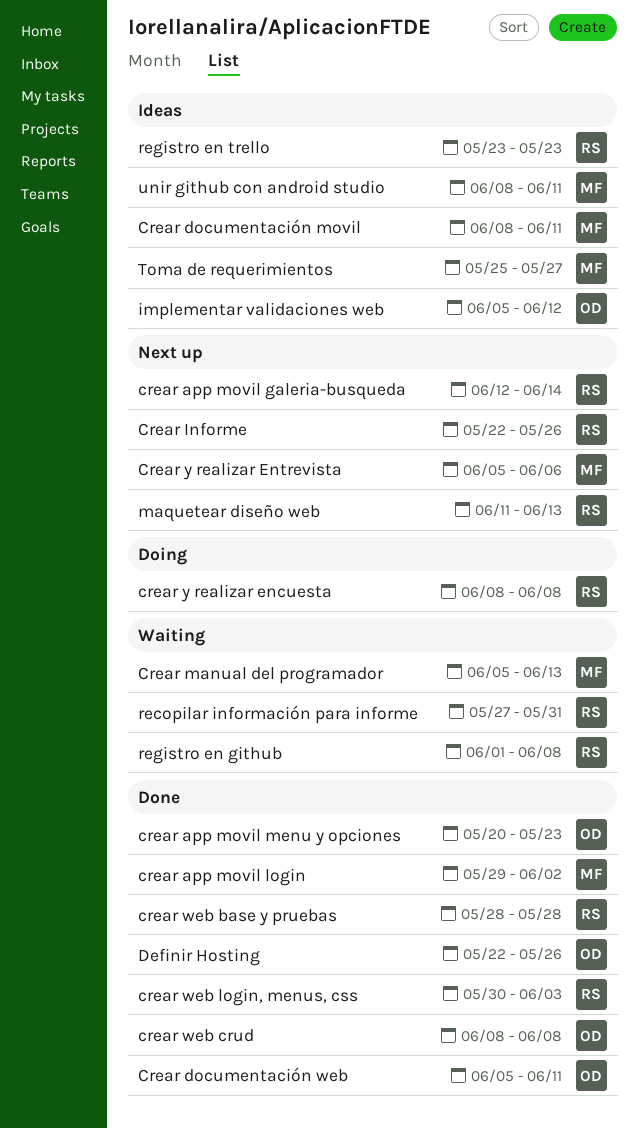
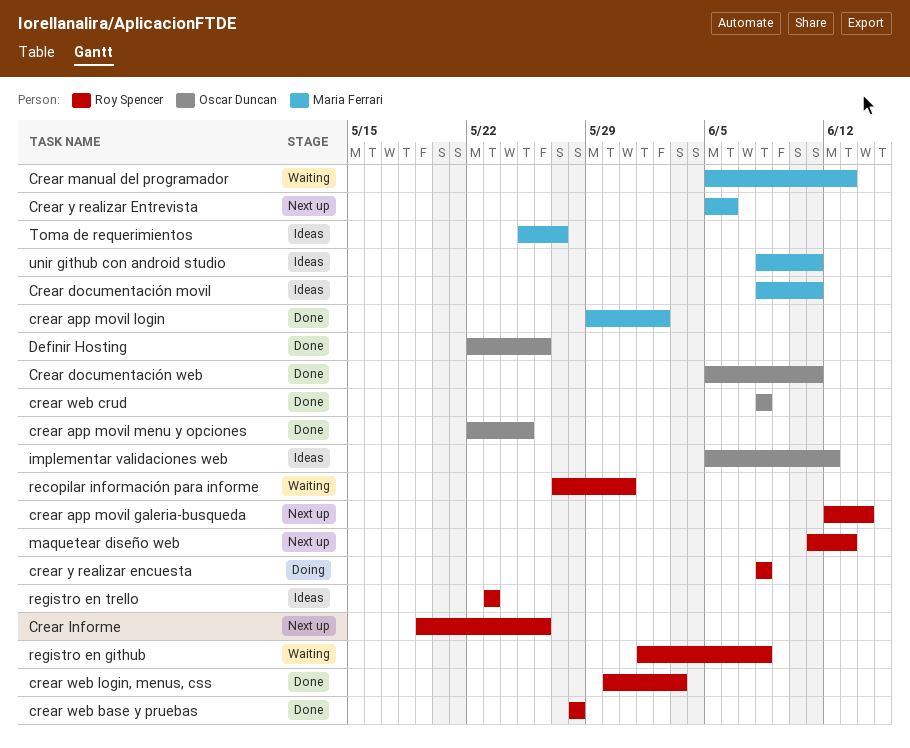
crear app movil menu y opciones, start: May 20 -> May 22
crear app movil menu y opciones, due: May 23 -> May 25
Crear Informe, start: May 22 -> May 19

